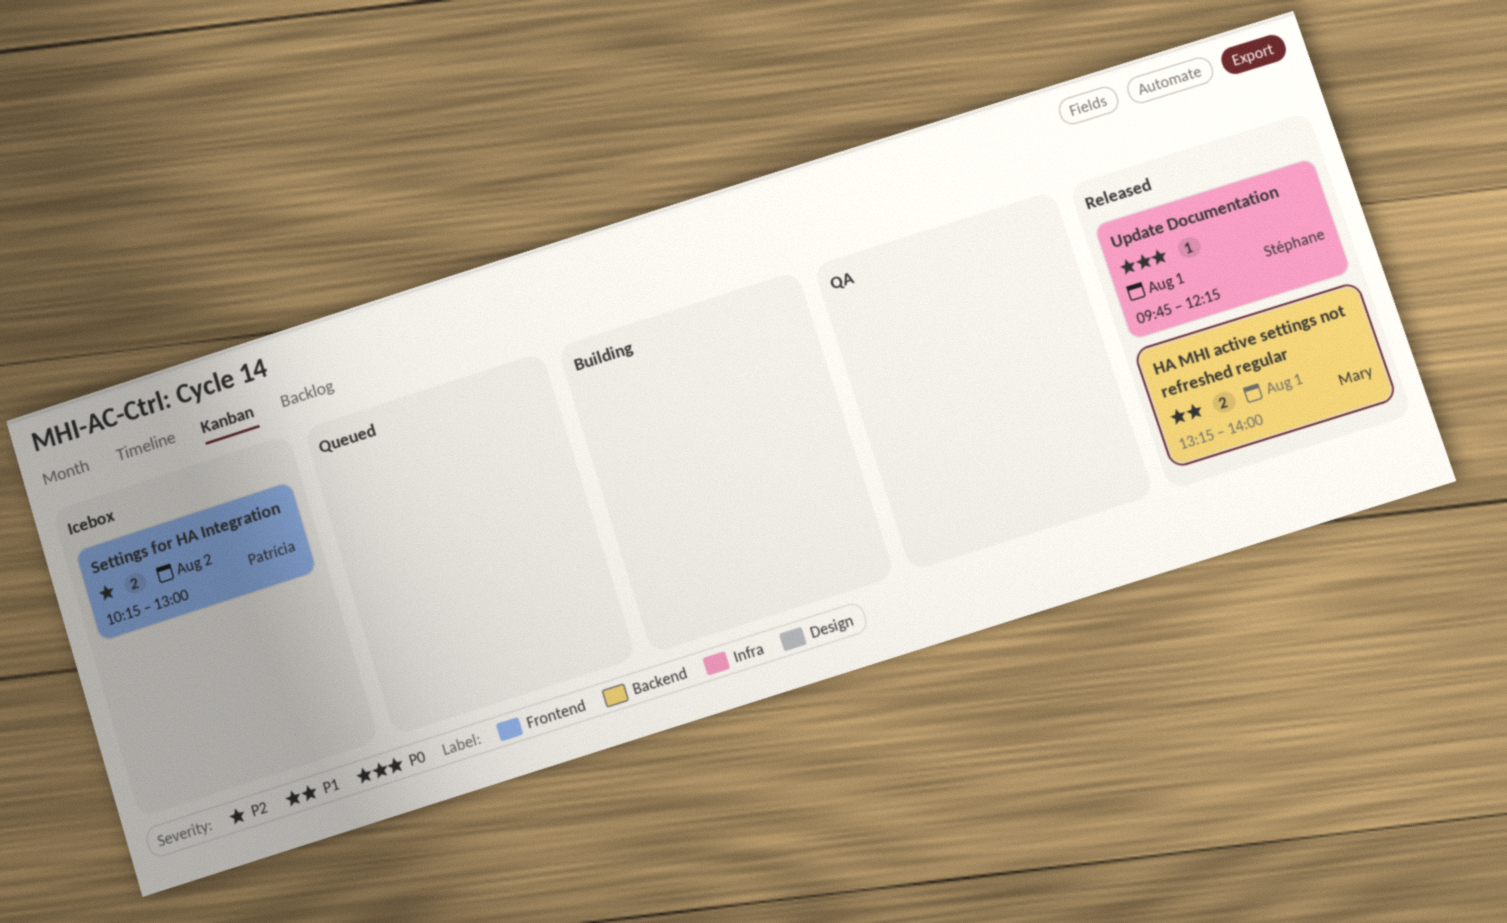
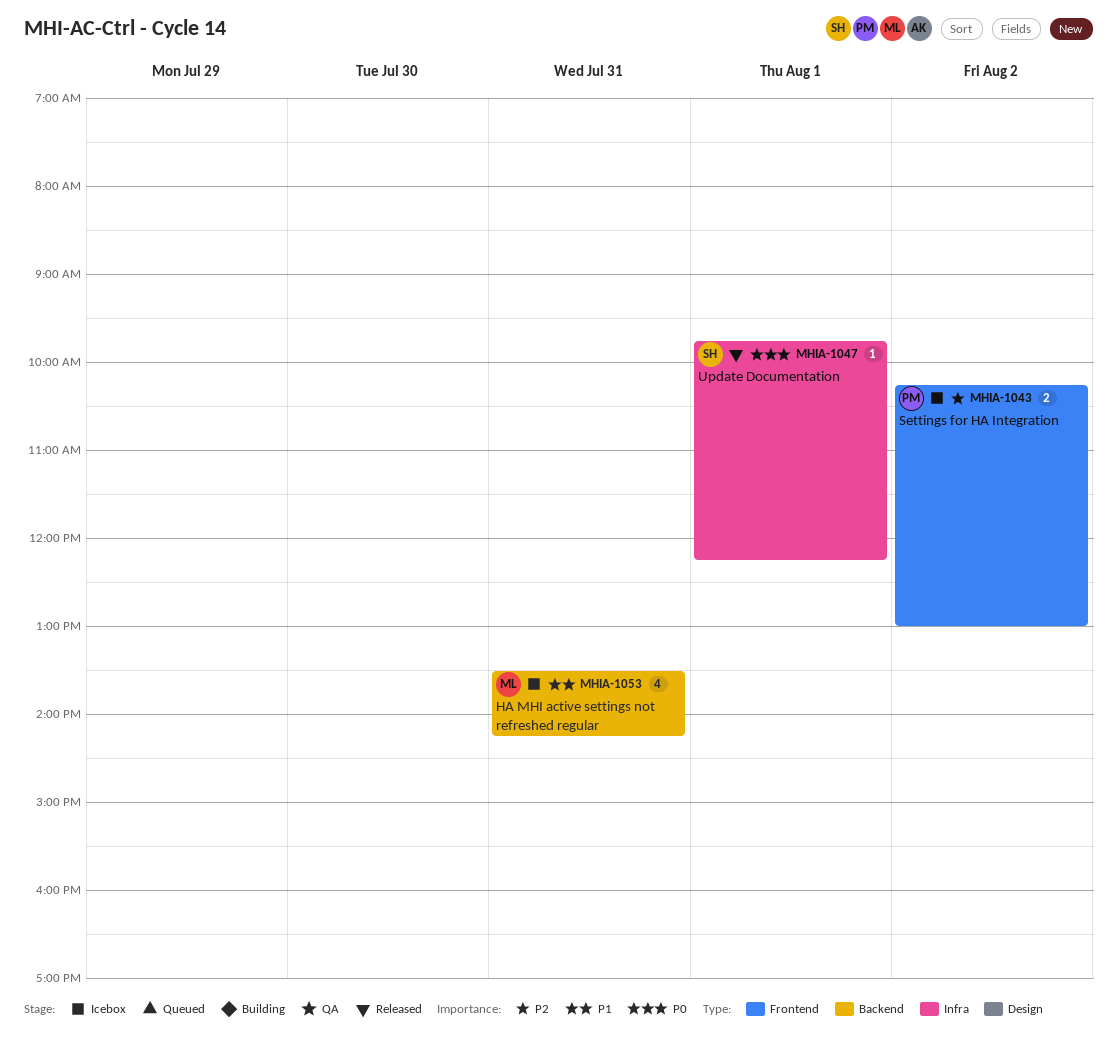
HA MHI active settings not refreshed regular, status: Released -> Icebox
HA MHI active settings not refreshed regular, estimate: 2 -> 4
HA MHI active settings not refreshed regular, day: Aug 1 -> Jul 31
HA MHI active settings not refreshed regular, begins: 13:15 -> 13:30
HA MHI active settings not refreshed regular, ends: 14:00 -> 14:15

